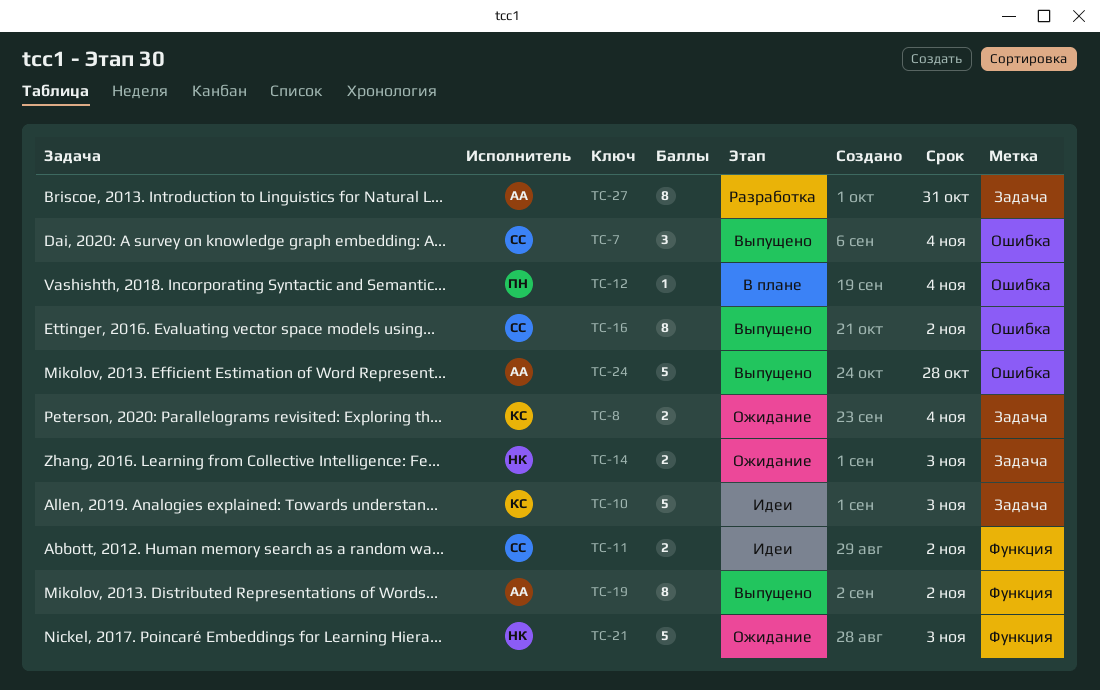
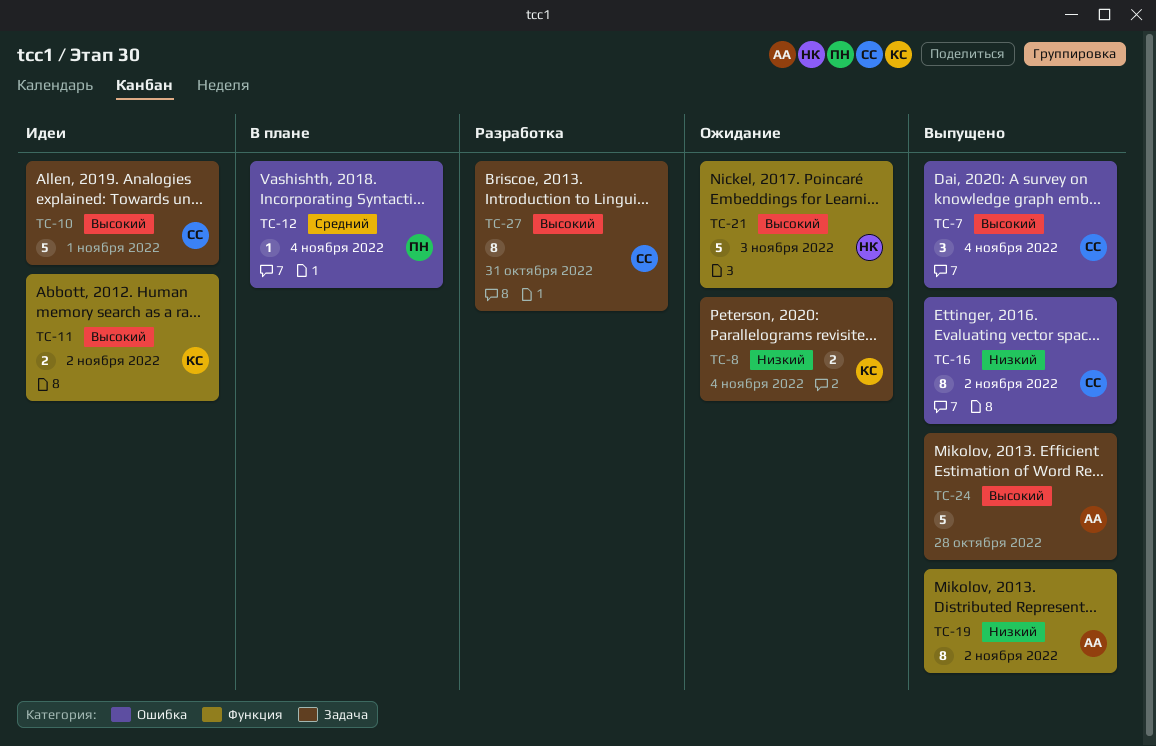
TC-10, owner: КС -> СС
TC-10, due: Nov 3 -> Nov 1
TC-11, owner: СС -> КС
TC-14: present -> none
TC-24, label: Ошибка -> Задача
TC-27, owner: АА -> СС

